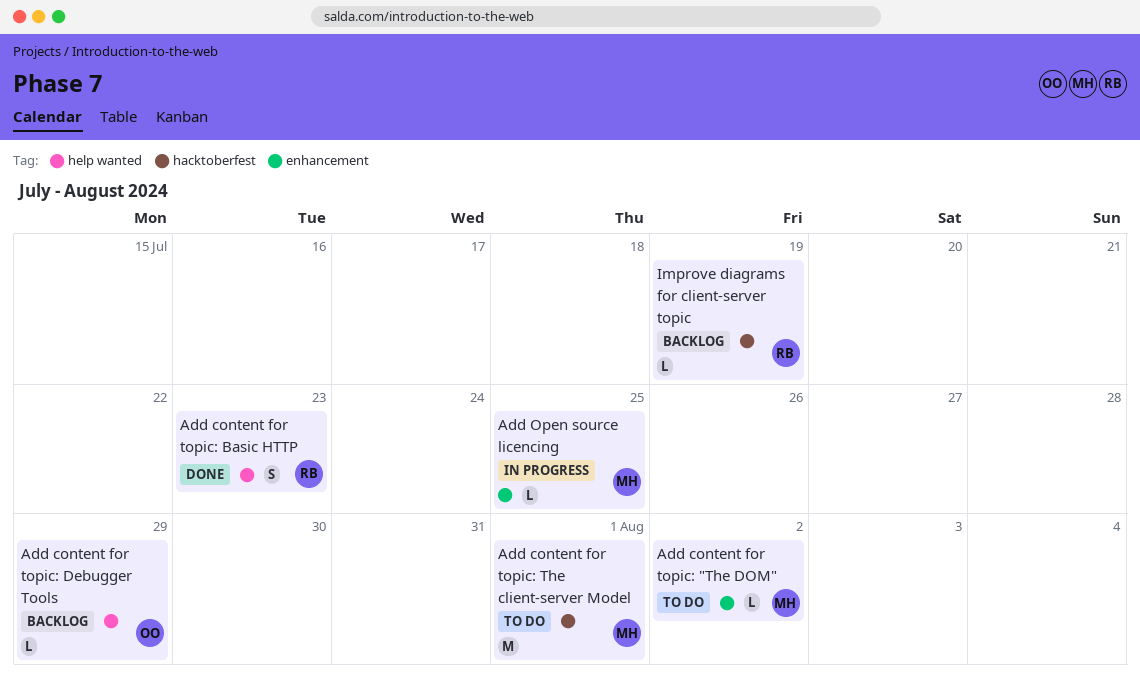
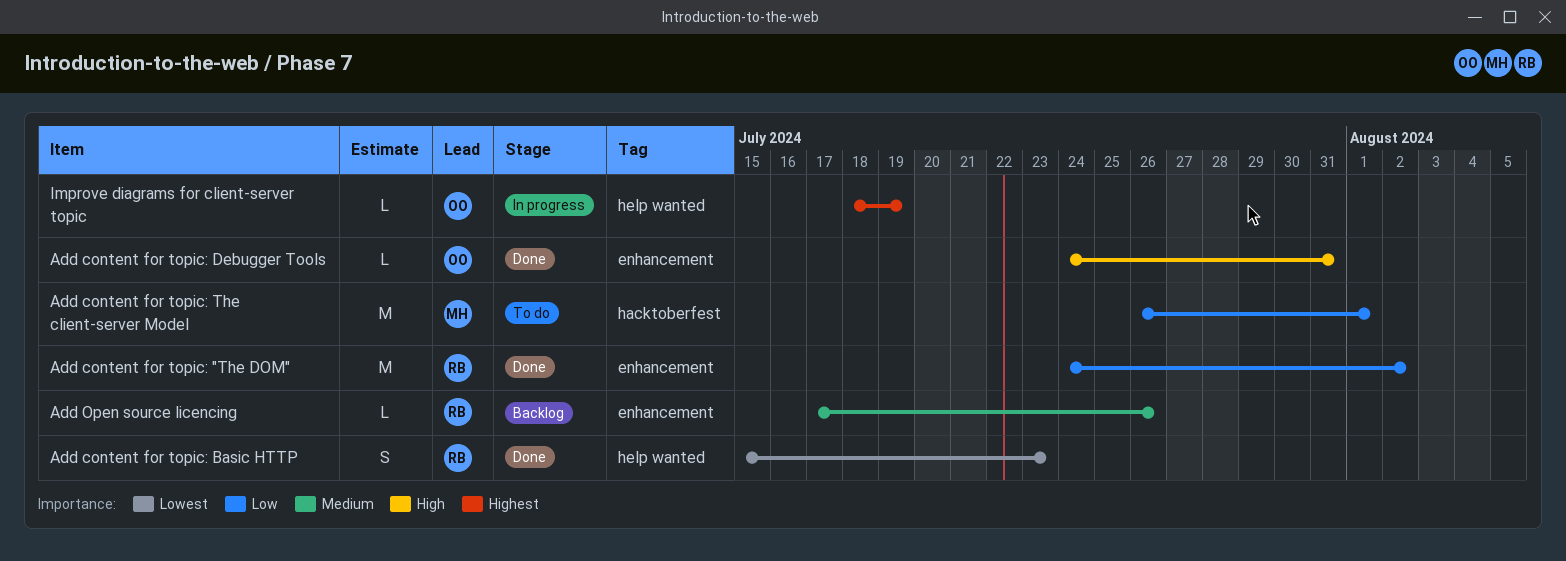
Add content for topic: "The DOM", status: To do -> Done
Add content for topic: "The DOM", owner: MH -> RB
Add content for topic: "The DOM", estimate: L -> M
Add content for topic: Debugger Tools, status: Backlog -> Done
Add content for topic: Debugger Tools, label: help wanted -> enhancement
Add content for topic: Debugger Tools, due: Jul 29 -> Jul 31
Add Open source licencing, status: In progress -> Backlog
Add Open source licencing, owner: MH -> RB
Add Open source licencing, due: Jul 25 -> Jul 26
Improve diagrams for client-server topic, status: Backlog -> In progress
Improve diagrams for client-server topic, owner: RB -> OO
Improve diagrams for client-server topic, label: hacktoberfest -> help wanted

